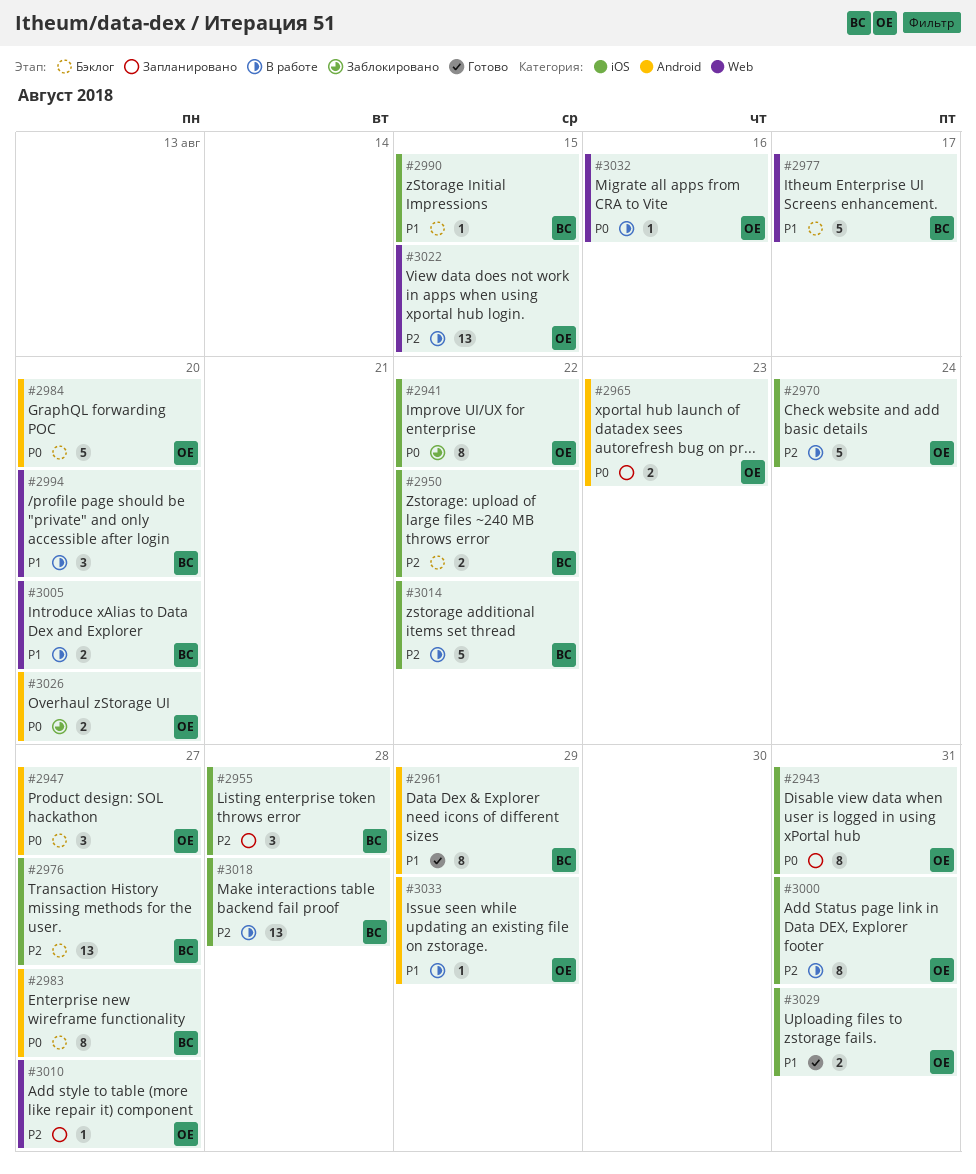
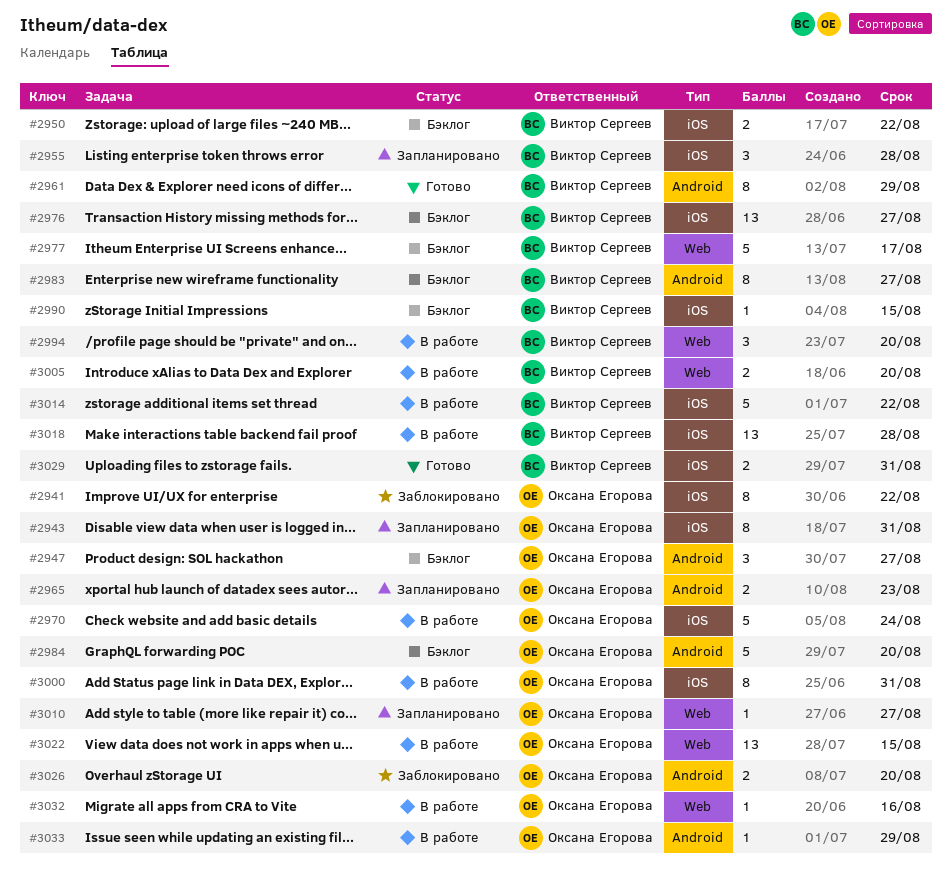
#3029, owner: Оксана Егорова -> Виктор Сергеев

